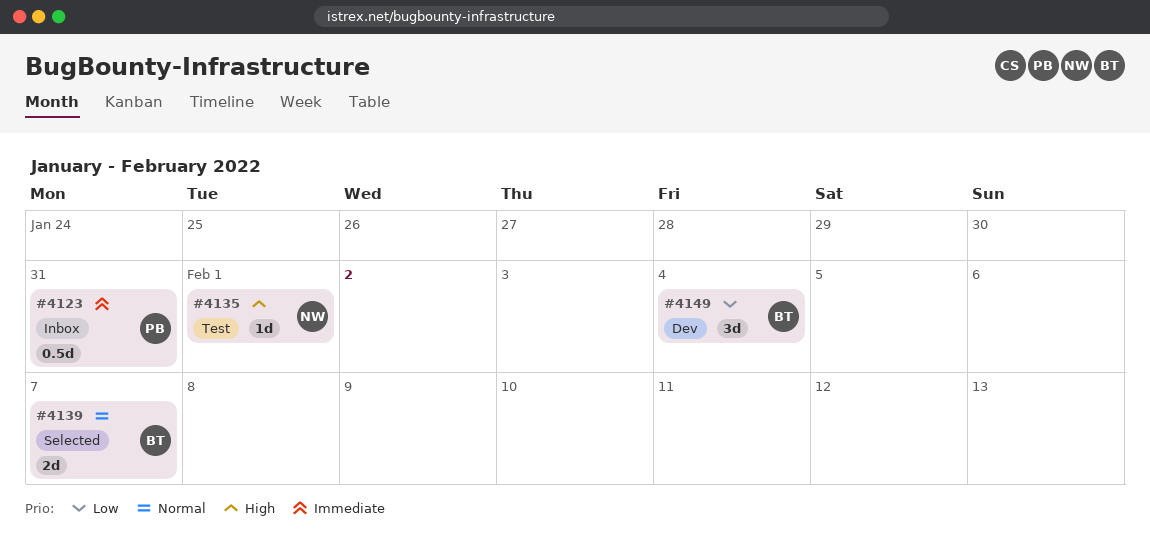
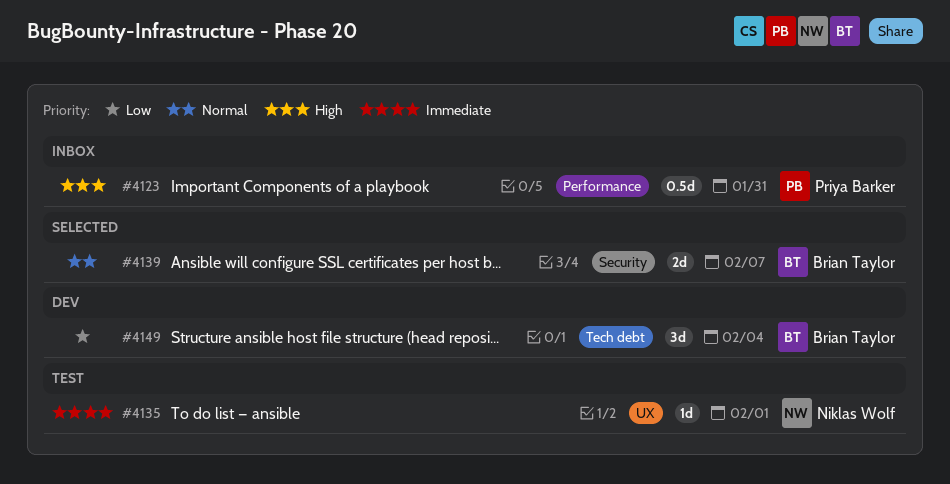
#4123, priority: Immediate -> High
#4135, priority: High -> Immediate

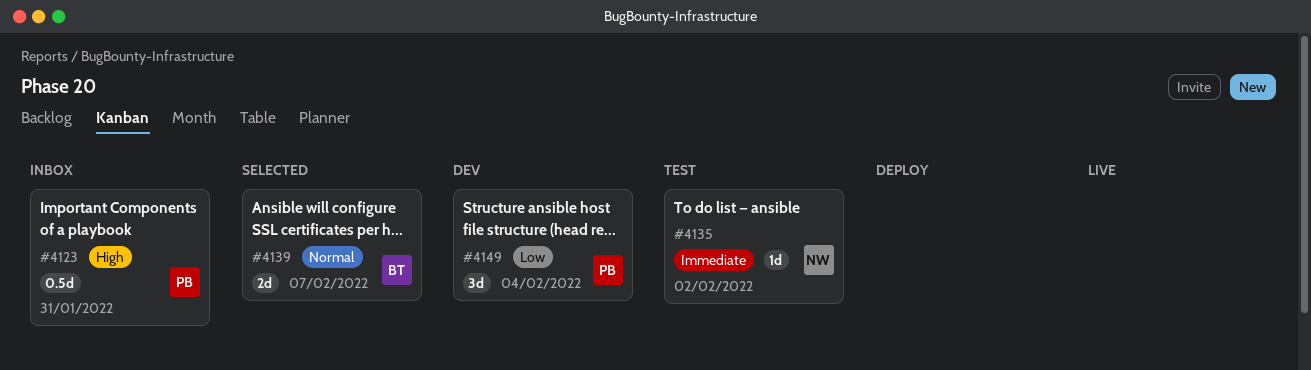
#4135, due: Feb 1 -> Feb 2
#4149, owner: Brian Taylor -> Priya Barker

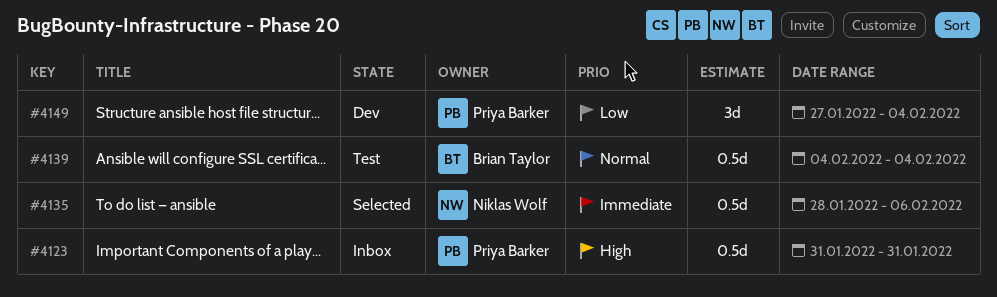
#4135, status: Test -> Selected
#4135, estimate: 1d -> 0.5d
#4135, due: Feb 2 -> Feb 6
#4139, status: Selected -> Test
#4139, estimate: 2d -> 0.5d
#4139, due: Feb 7 -> Feb 4

